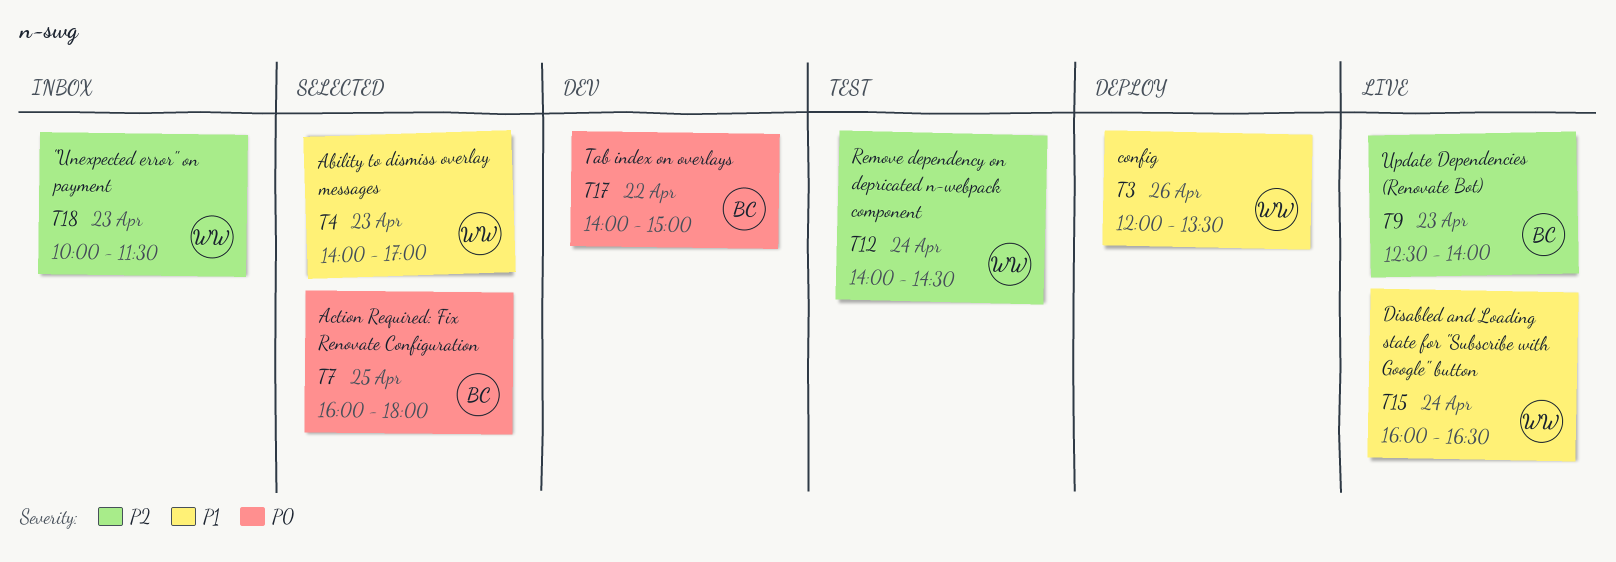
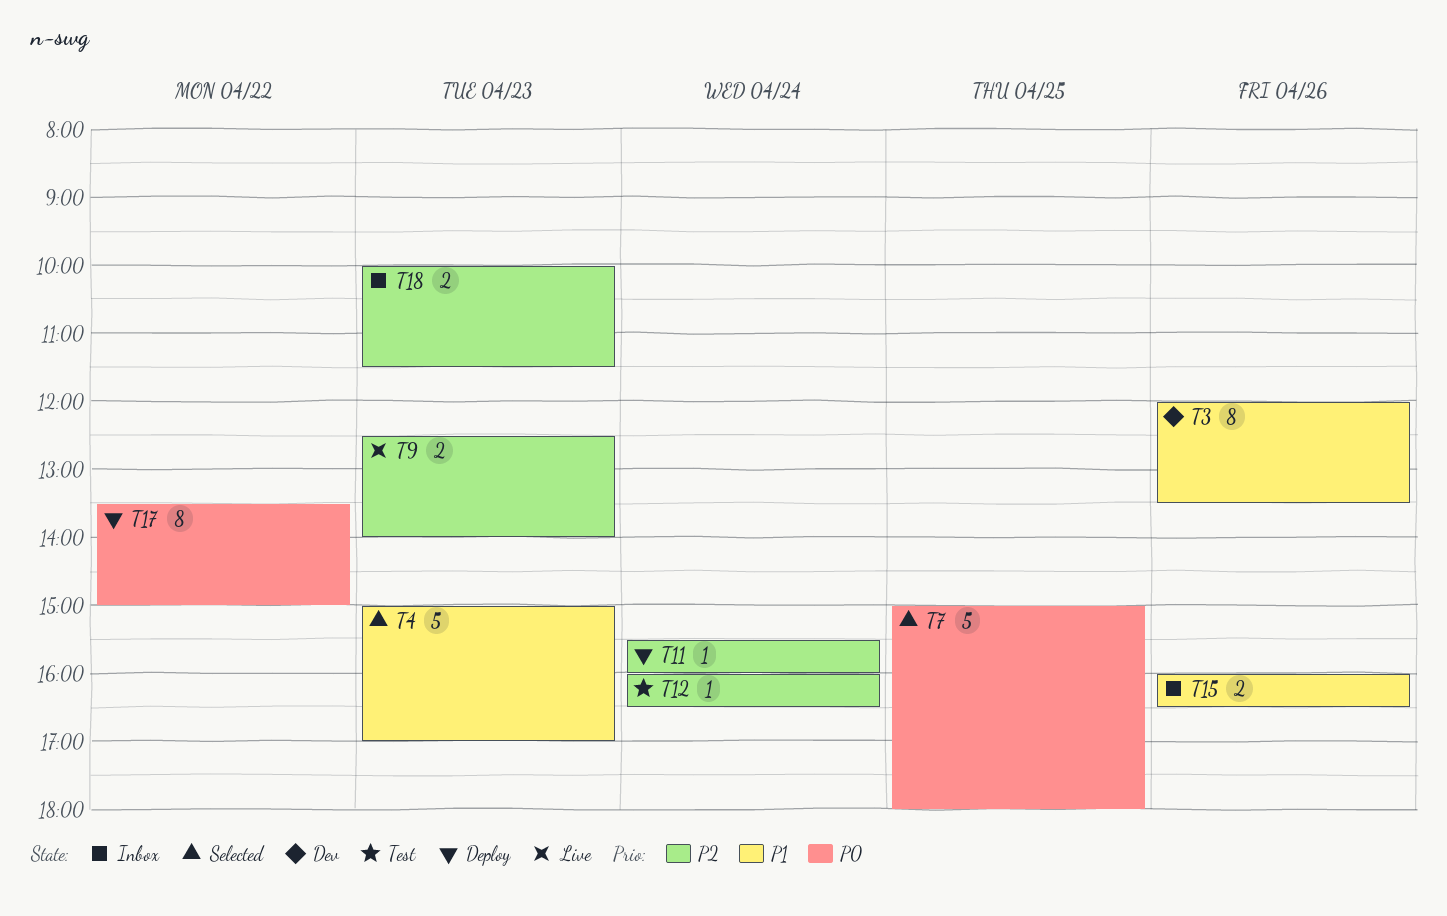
T3, status: Deploy -> Dev
T4, begins: 14:00 -> 15:00
T7, begins: 16:00 -> 15:00
T11: none -> present
T12, begins: 14:00 -> 16:00
T12, ends: 14:30 -> 16:30
T15, status: Live -> Inbox
T15, day: Apr 24 -> Apr 26
T17, status: Dev -> Deploy
T17, begins: 14:00 -> 13:30

